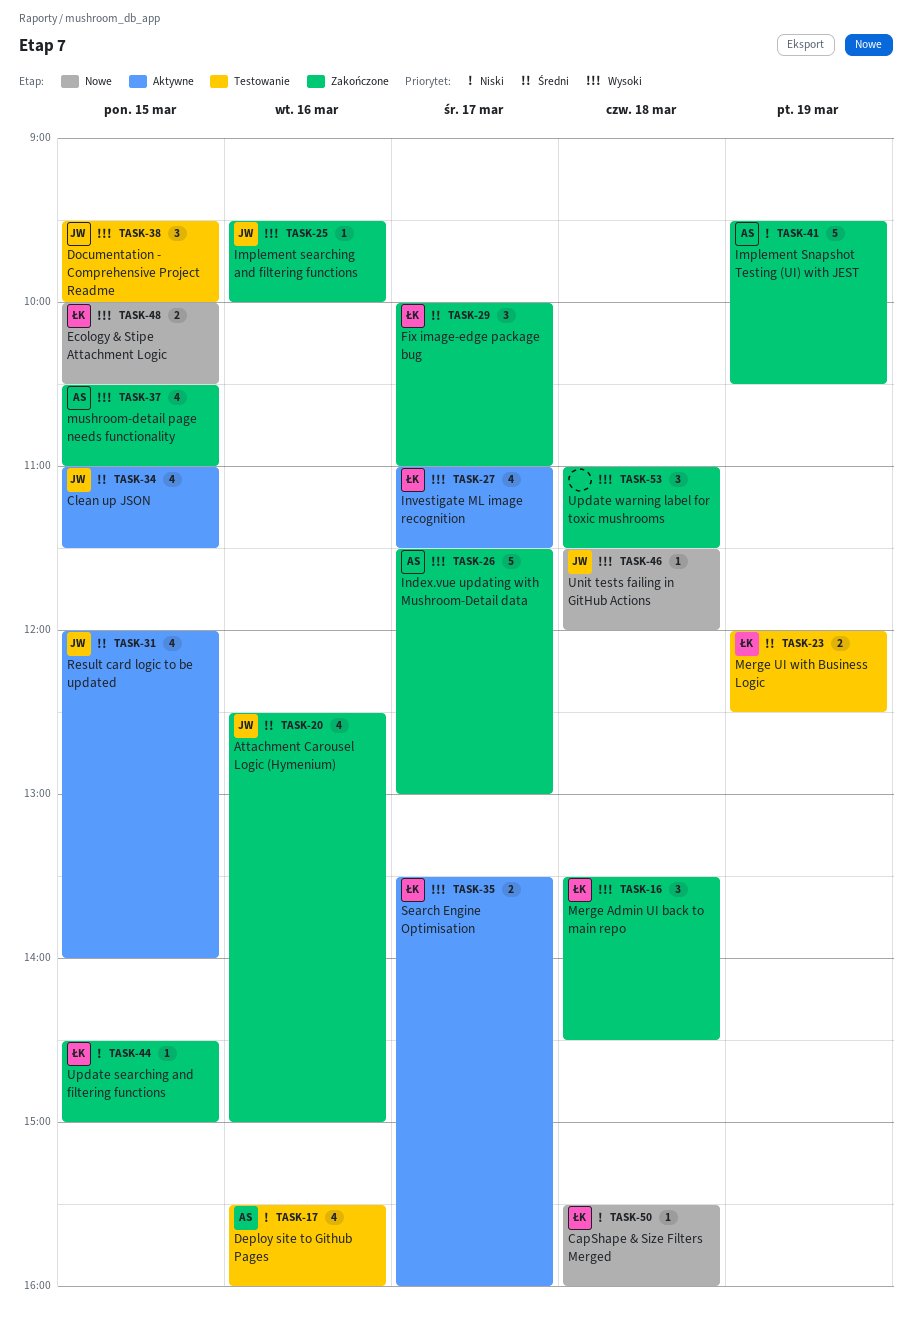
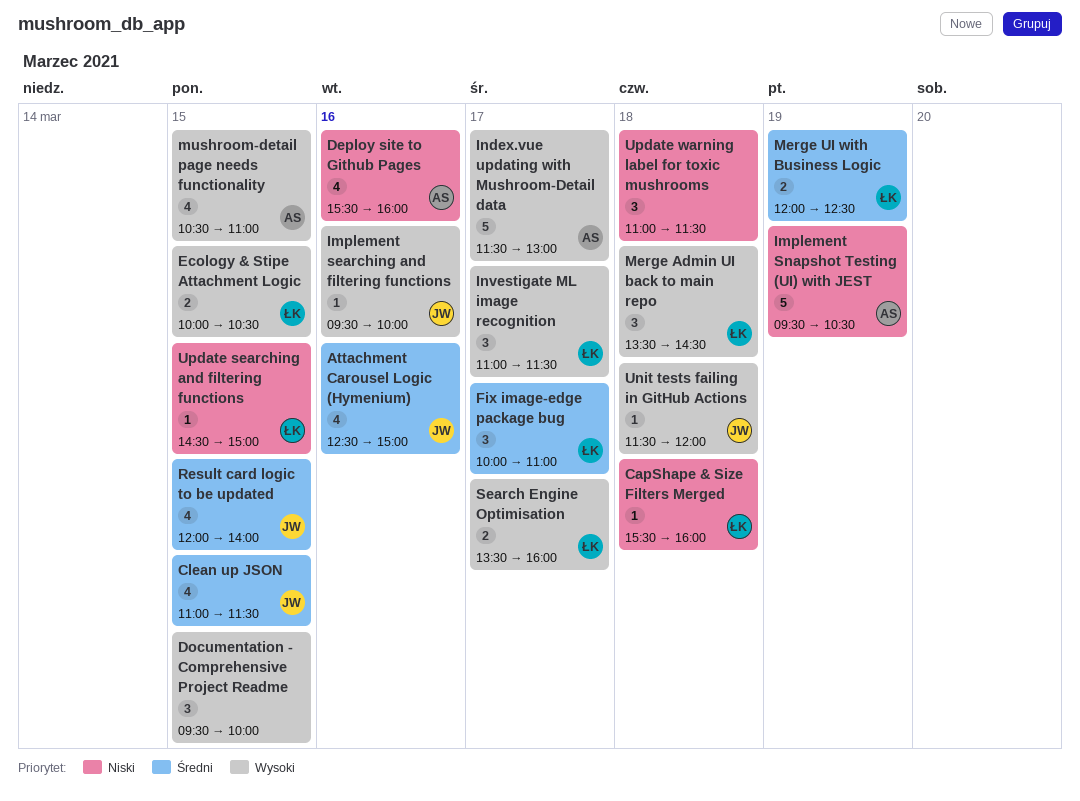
Documentation - Comprehensive Project Readme, owner: JW -> none
Investigate ML image recognition, estimate: 4 -> 3
Update warning label for toxic mushrooms, priority: Wysoki -> Niski

